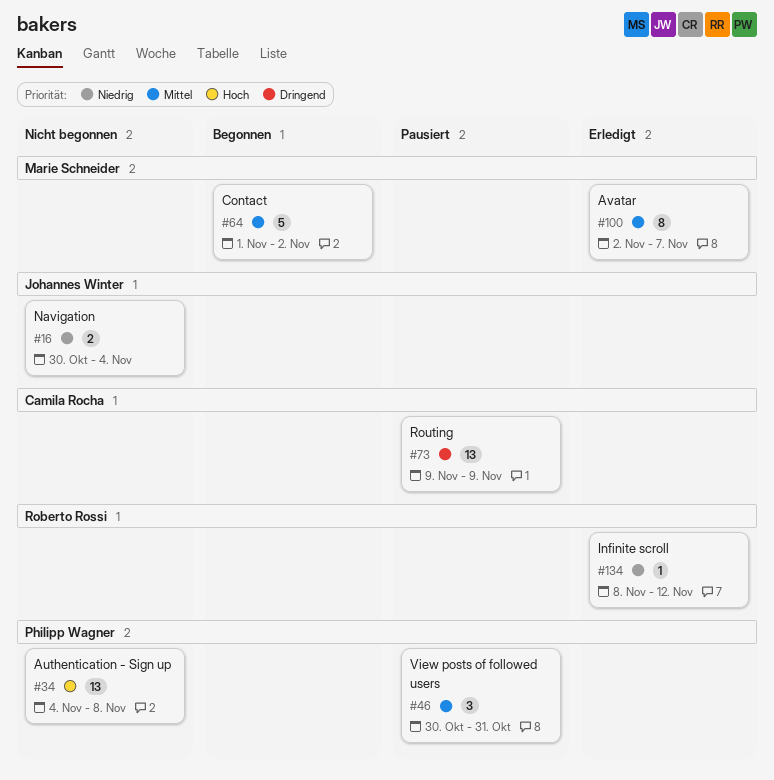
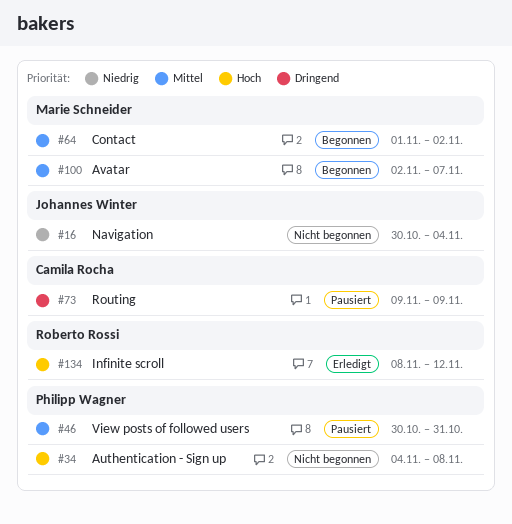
#100, status: Erledigt -> Begonnen
#134, priority: Niedrig -> Hoch

